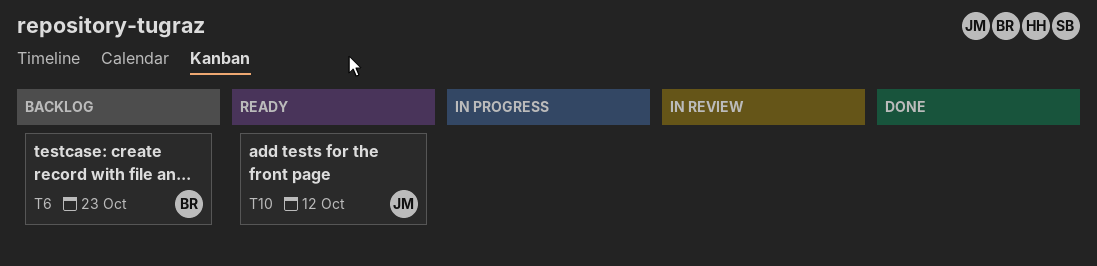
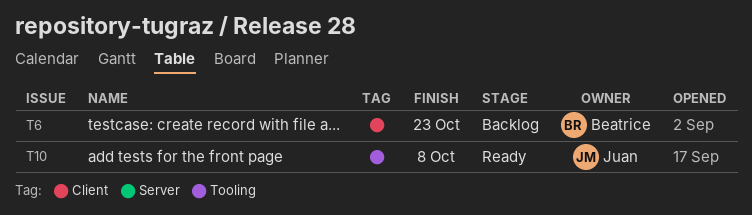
T10, due: Oct 12 -> Oct 8

